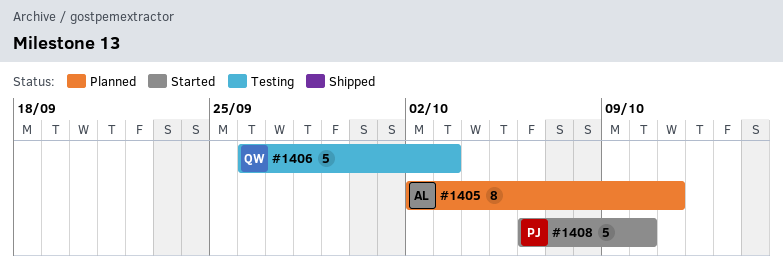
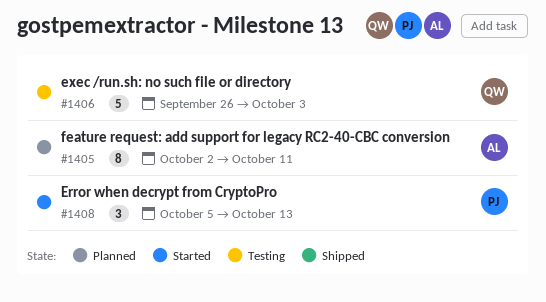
#1408, estimate: 5 -> 3
#1408, start: Oct 6 -> Oct 5
#1408, due: Oct 10 -> Oct 13

